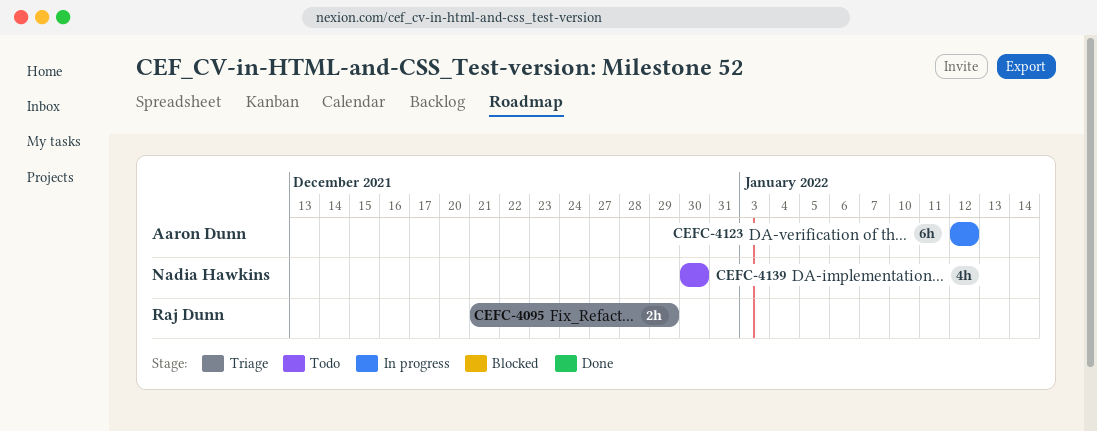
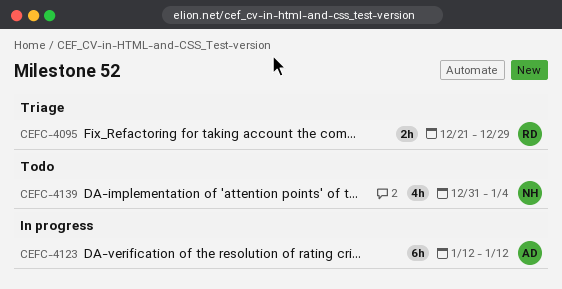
CEFC-4139, start: Dec 30 -> Dec 31
CEFC-4139, due: Dec 30 -> Jan 4

